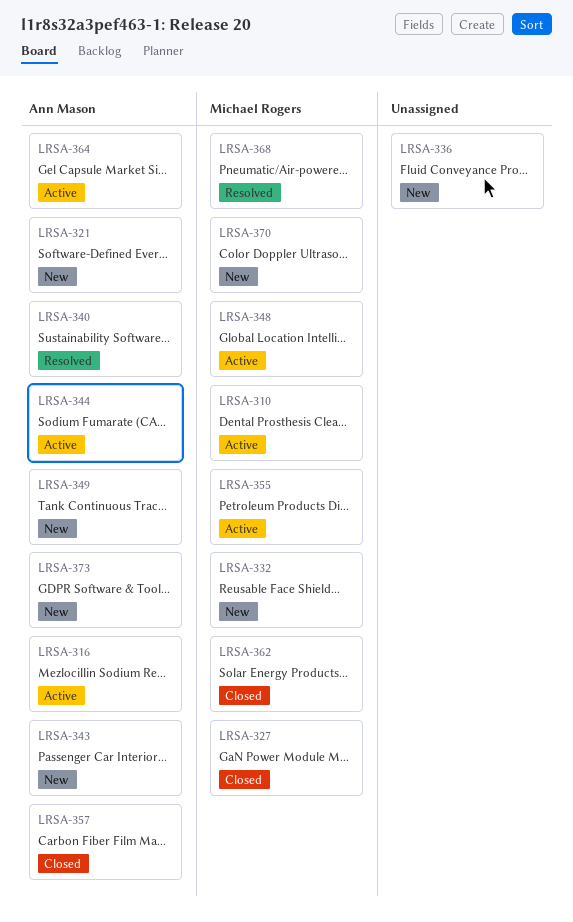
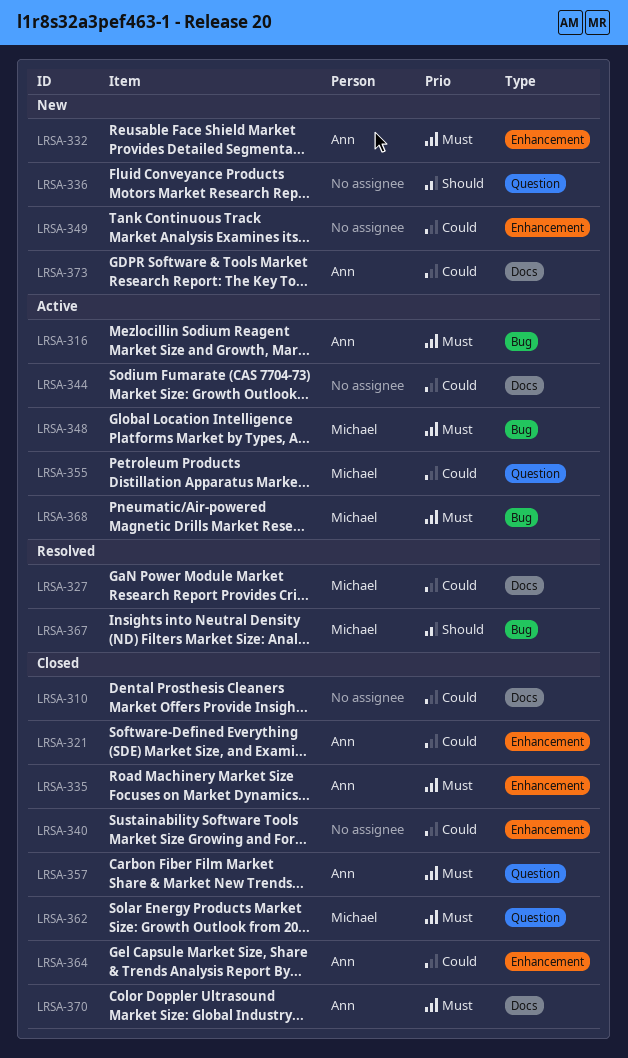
LRSA-310, status: Active -> Closed
LRSA-310, owner: Michael Rogers -> none
LRSA-321, status: New -> Closed
LRSA-327, status: Closed -> Resolved
LRSA-332, owner: Michael Rogers -> Ann Mason
LRSA-335: none -> present
LRSA-340, status: Resolved -> Closed
LRSA-340, owner: Ann Mason -> none
LRSA-343: present -> none
LRSA-344, owner: Ann Mason -> none
LRSA-349, owner: Ann Mason -> none
LRSA-364, status: Active -> Closed
LRSA-367: none -> present
LRSA-368, status: Resolved -> Active
LRSA-370, status: New -> Closed
LRSA-370, owner: Michael Rogers -> Ann Mason

